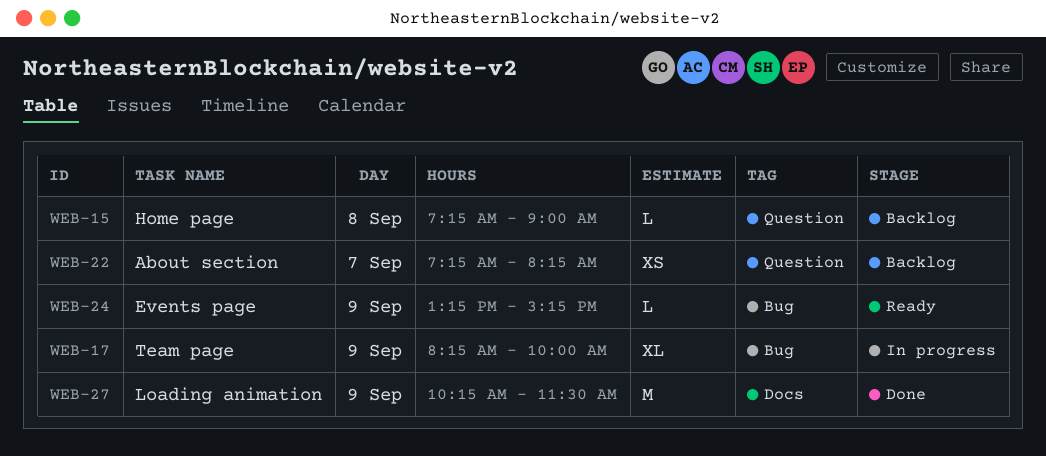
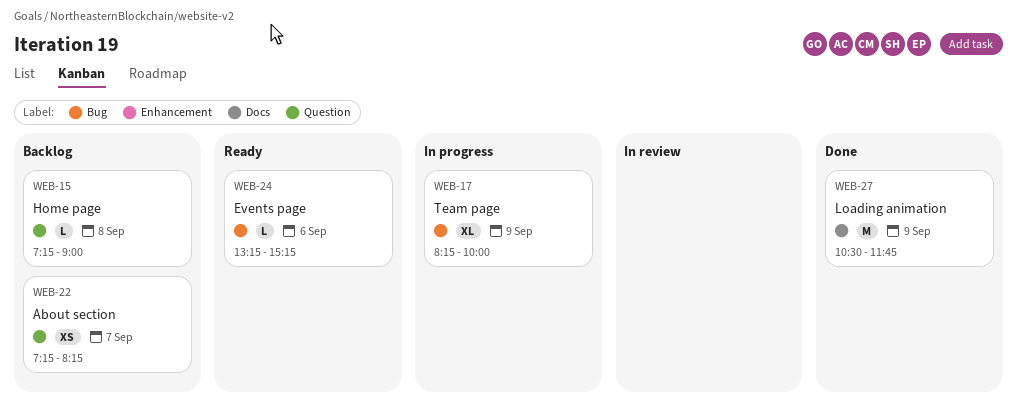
WEB-24, day: Sep 9 -> Sep 6
WEB-27, begins: 10:15 -> 10:30
WEB-27, ends: 11:30 -> 11:45

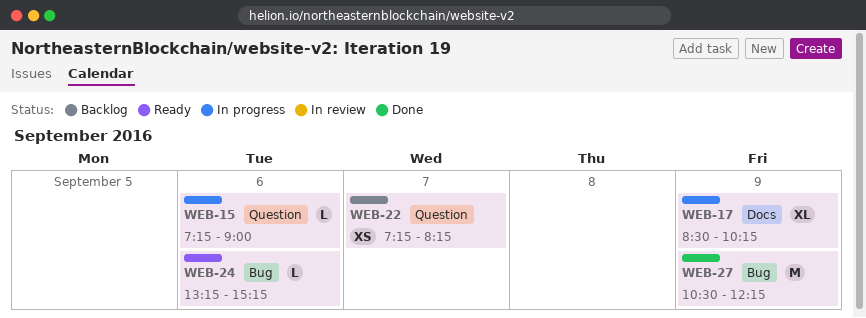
WEB-15, status: Backlog -> In progress
WEB-15, day: Sep 8 -> Sep 6
WEB-17, label: Bug -> Docs
WEB-17, begins: 08:15 -> 08:30
WEB-17, ends: 10:00 -> 10:15
WEB-27, label: Docs -> Bug
WEB-27, ends: 11:45 -> 12:15

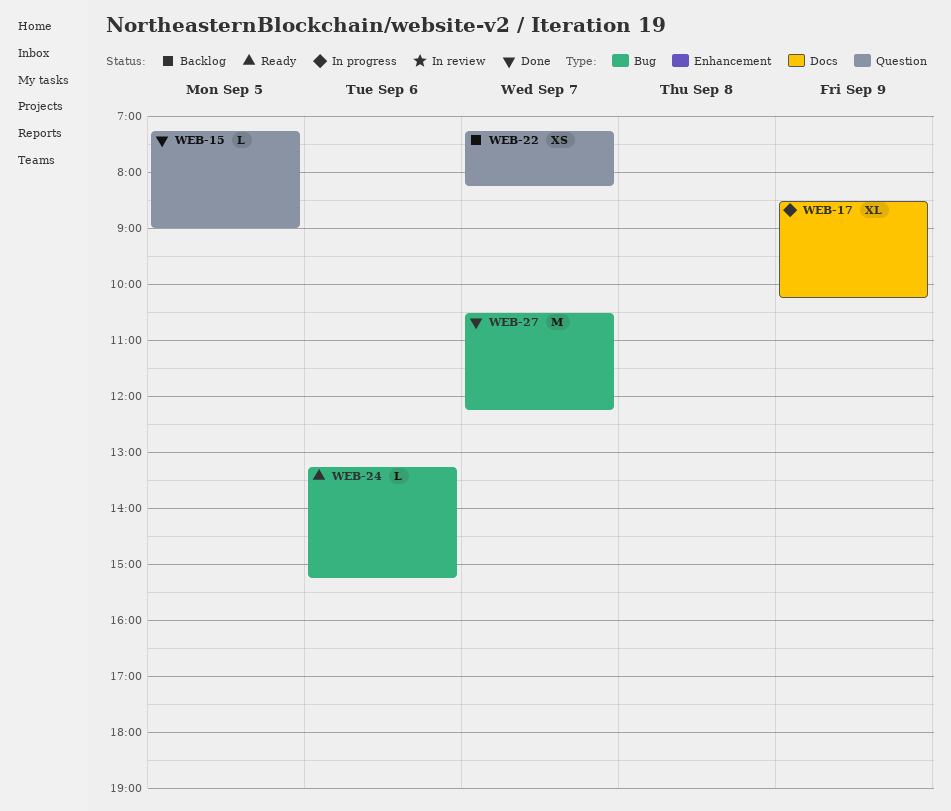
WEB-15, status: In progress -> Done
WEB-15, day: Sep 6 -> Sep 5
WEB-27, day: Sep 9 -> Sep 7

